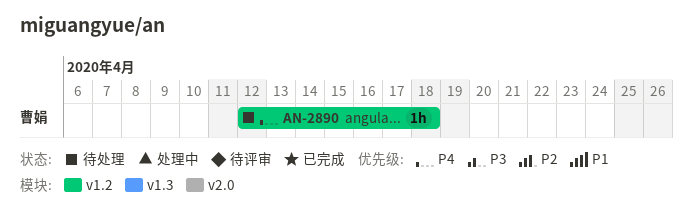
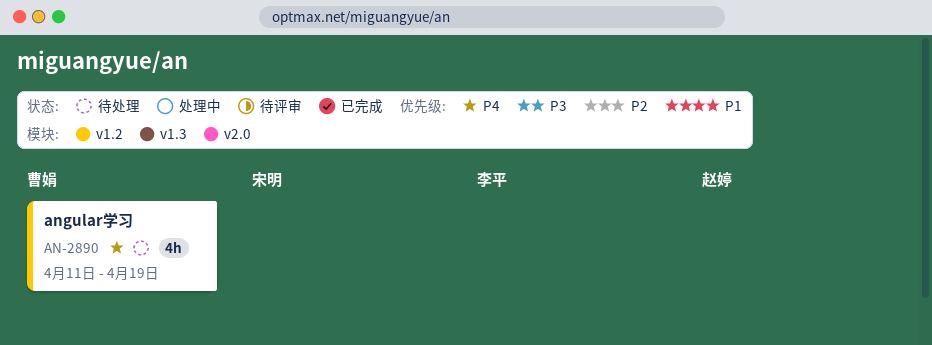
AN-2890, estimate: 1h -> 4h
AN-2890, start: Apr 12 -> Apr 11
AN-2890, due: Apr 18 -> Apr 19

